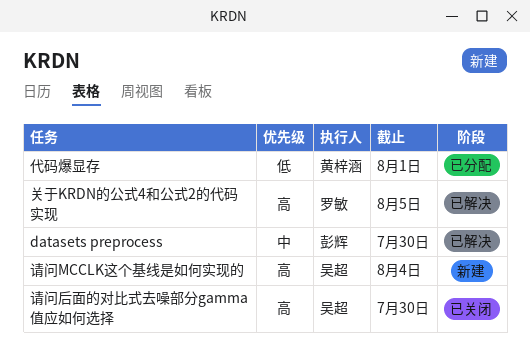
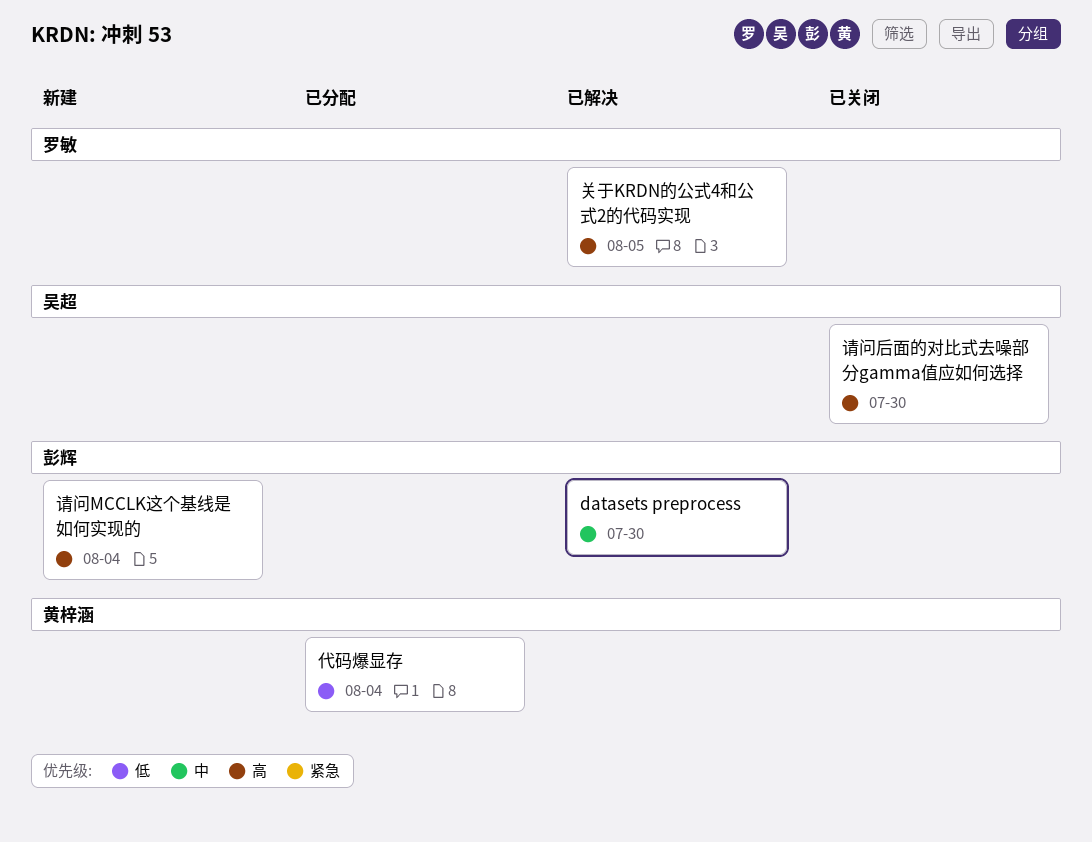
代码爆显存, due: Aug 1 -> Aug 4
请问MCCLK这个基线是如何实现的, owner: 吴超 -> 彭辉

